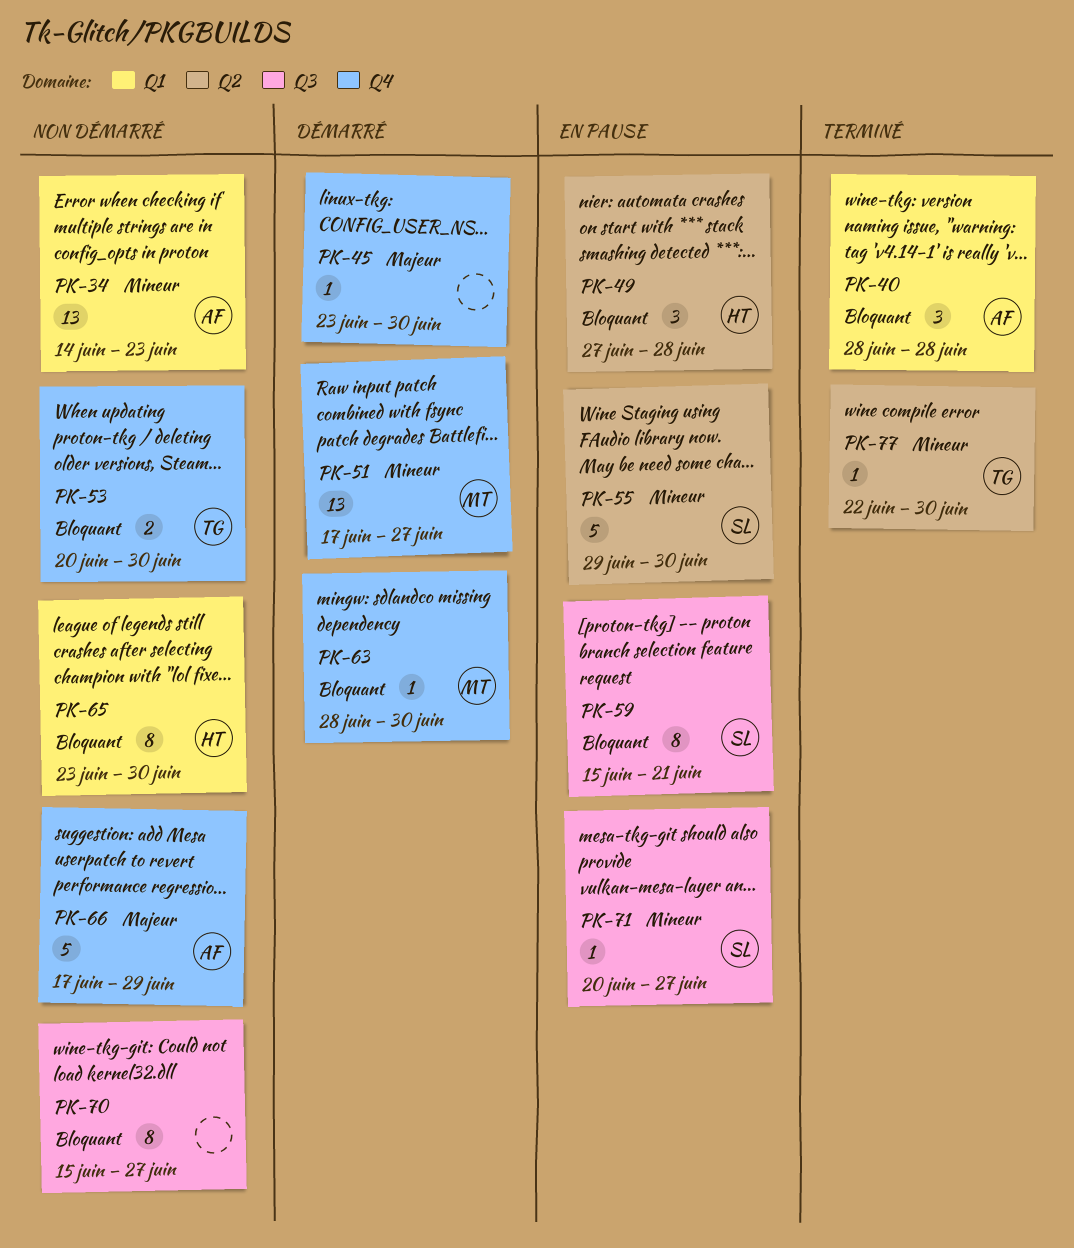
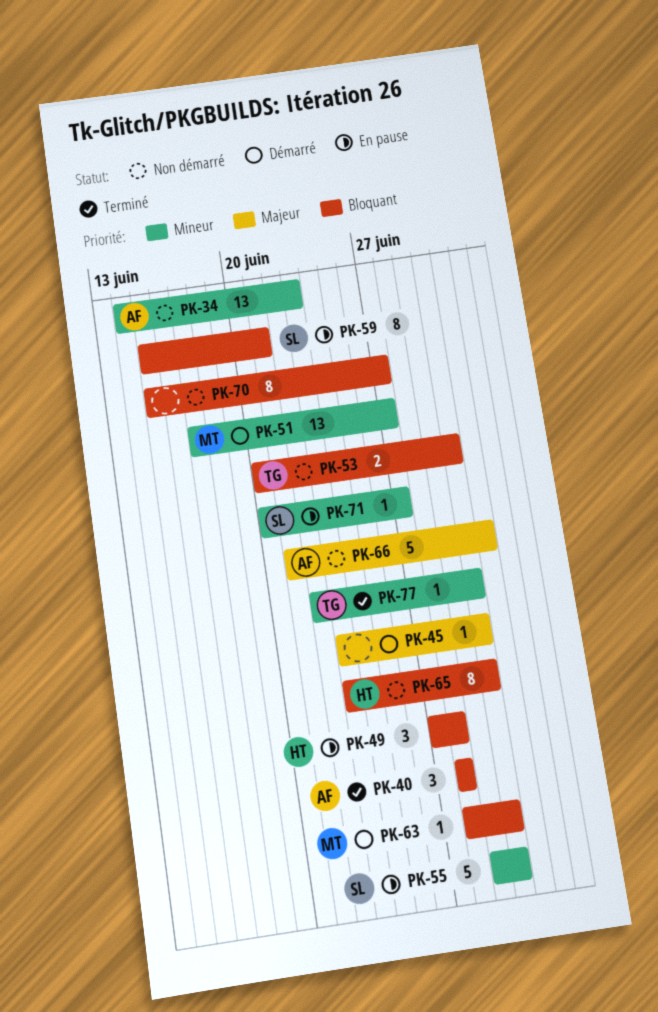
PK-66, start: Jun 17 -> Jun 21
PK-66, due: Jun 29 -> Jul 1

